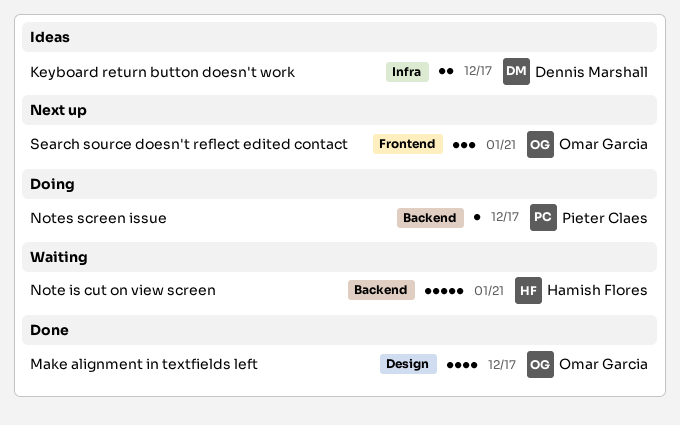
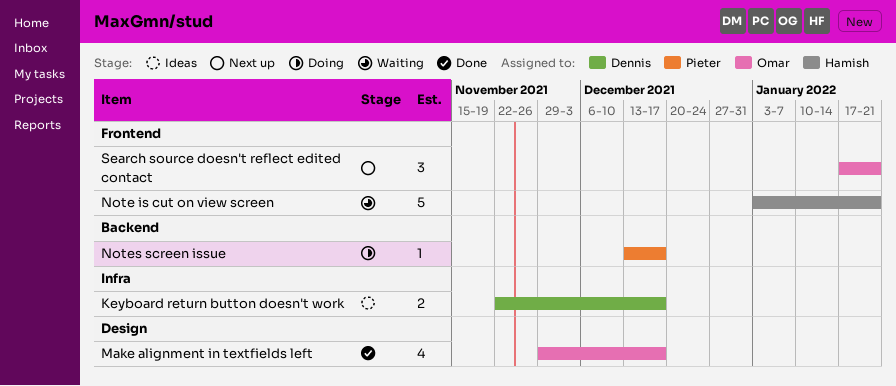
Note is cut on view screen, label: Backend -> Frontend

